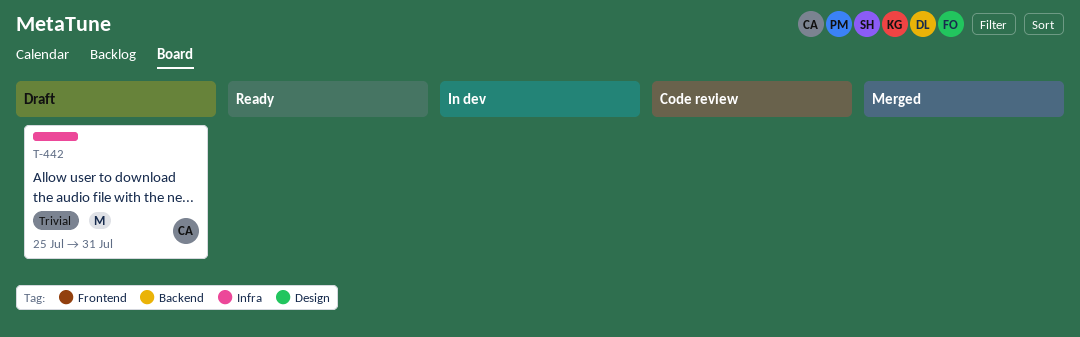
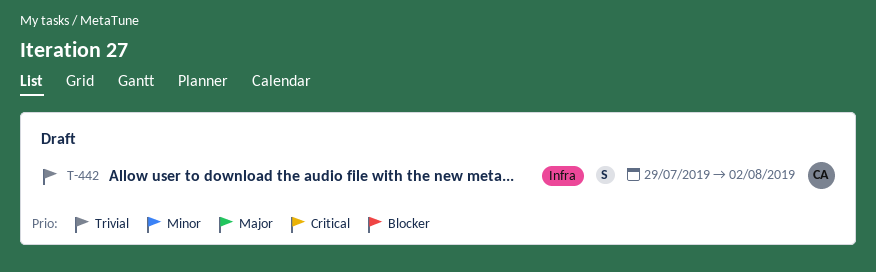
T-442, estimate: M -> S
T-442, start: Jul 25 -> Jul 29
T-442, due: Jul 31 -> Aug 2

